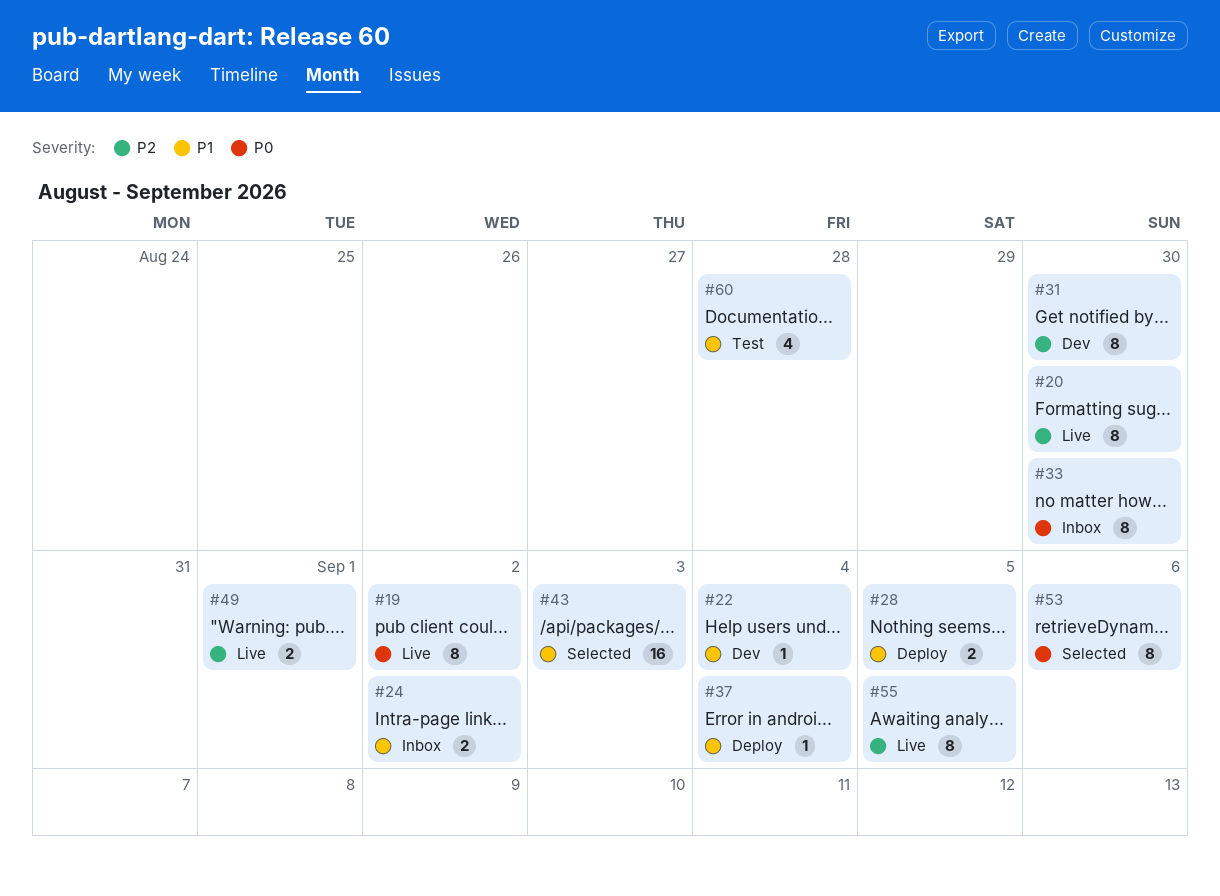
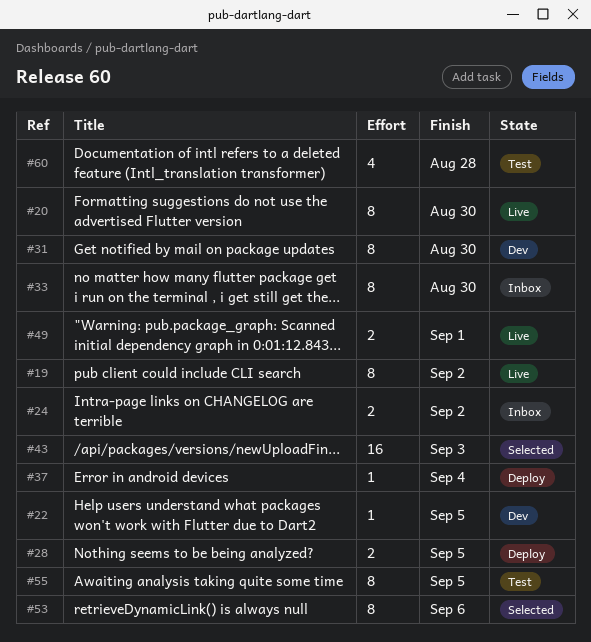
#22, due: Sep 4 -> Sep 5
#55, status: Live -> Test

